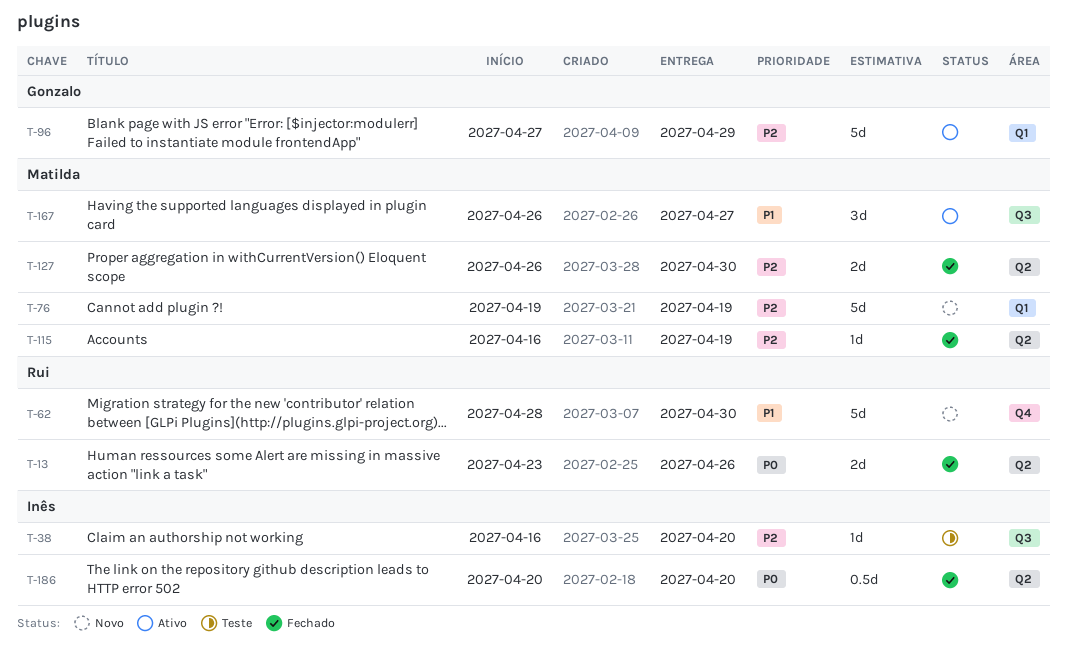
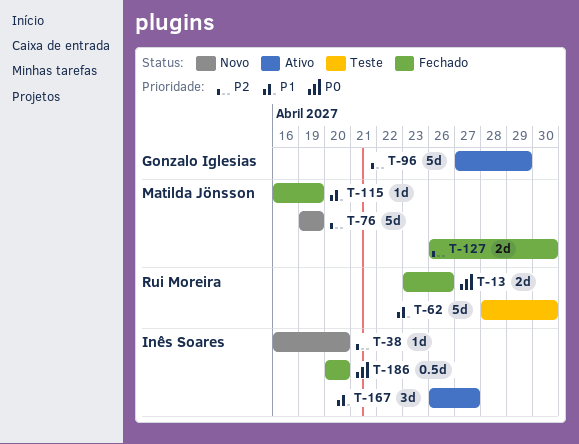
T-38, status: Teste -> Novo
T-62, status: Novo -> Teste
T-115, priority: P2 -> P1
T-167, owner: Matilda Jönsson -> Inês Soares

